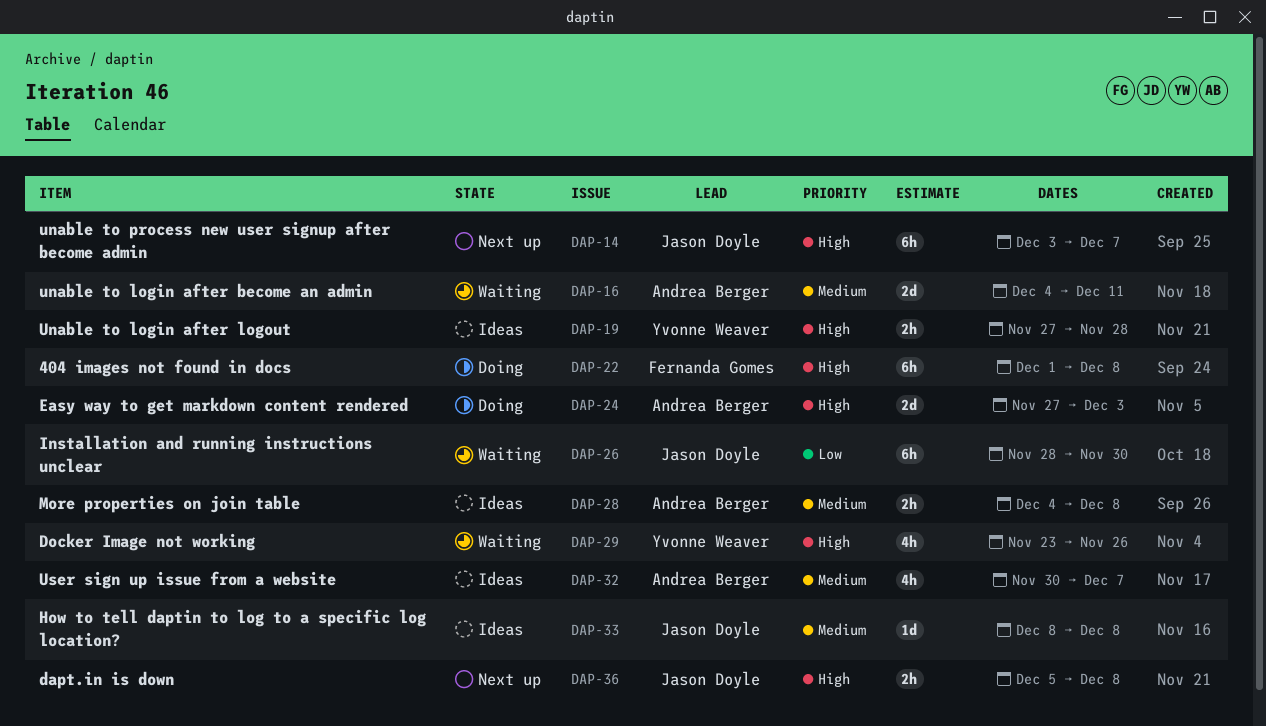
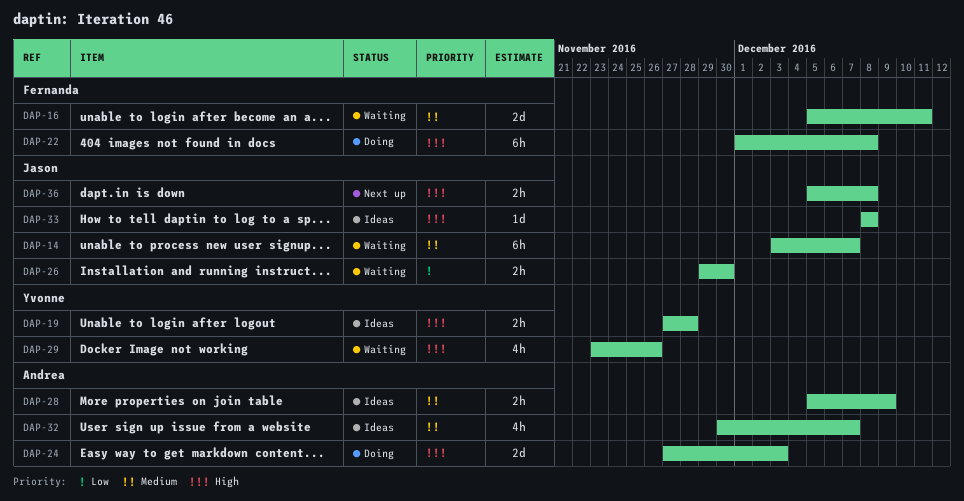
DAP-14, status: Next up -> Waiting
DAP-14, priority: High -> Medium
DAP-16, owner: Andrea Berger -> Fernanda Gomes
DAP-16, start: Dec 4 -> Dec 5
DAP-26, estimate: 6h -> 2h
DAP-26, start: Nov 28 -> Nov 29
DAP-28, start: Dec 4 -> Dec 5
DAP-28, due: Dec 8 -> Dec 9
DAP-33, priority: Medium -> High

